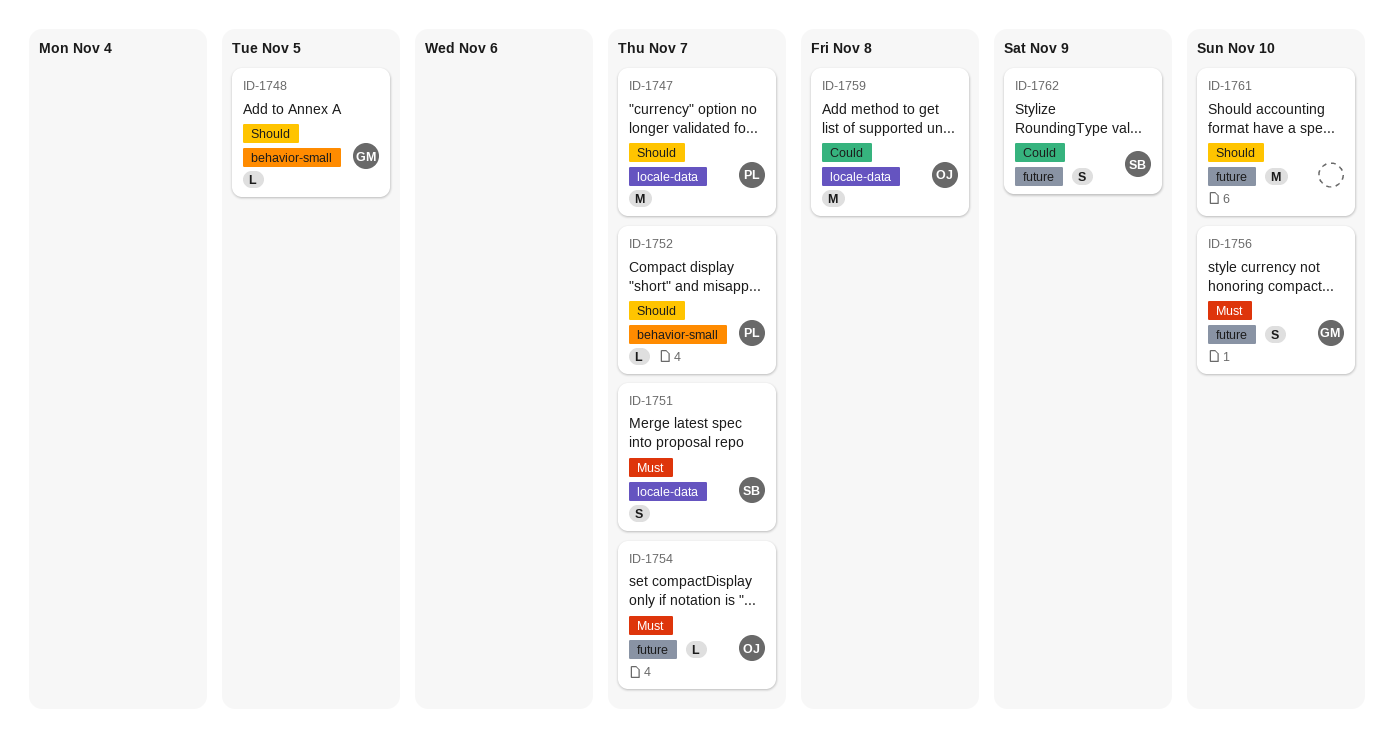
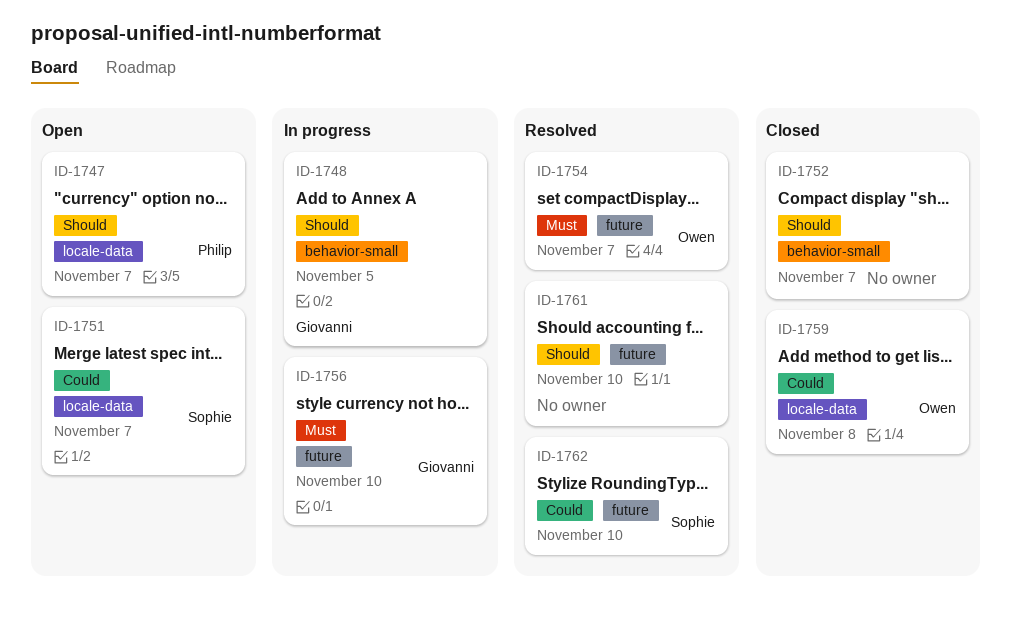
ID-1751, priority: Must -> Could
ID-1752, owner: Philip -> none
ID-1762, due: Nov 9 -> Nov 10

